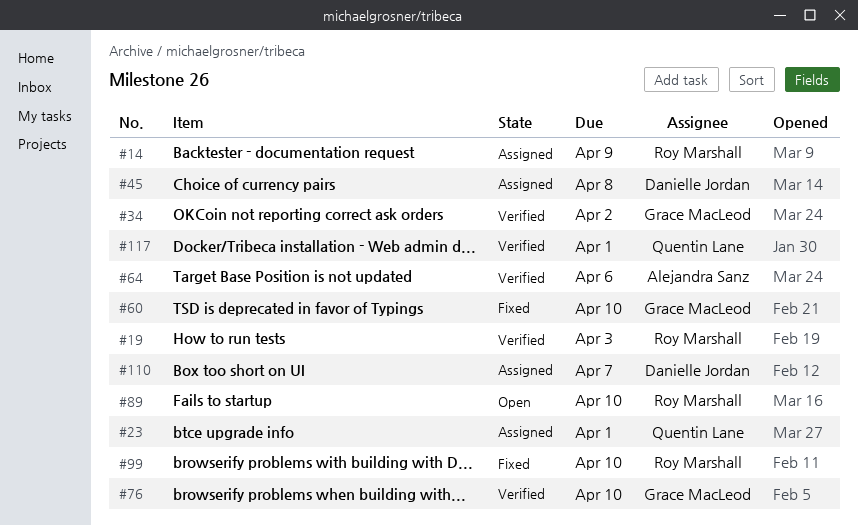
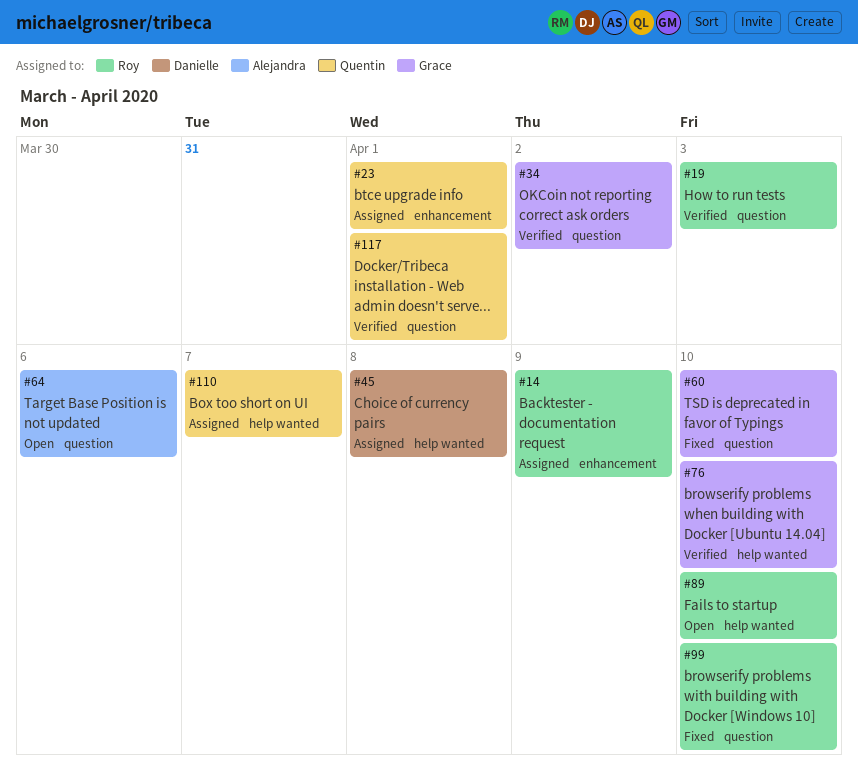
#64, status: Verified -> Open
#110, owner: Danielle Jordan -> Quentin Lane

